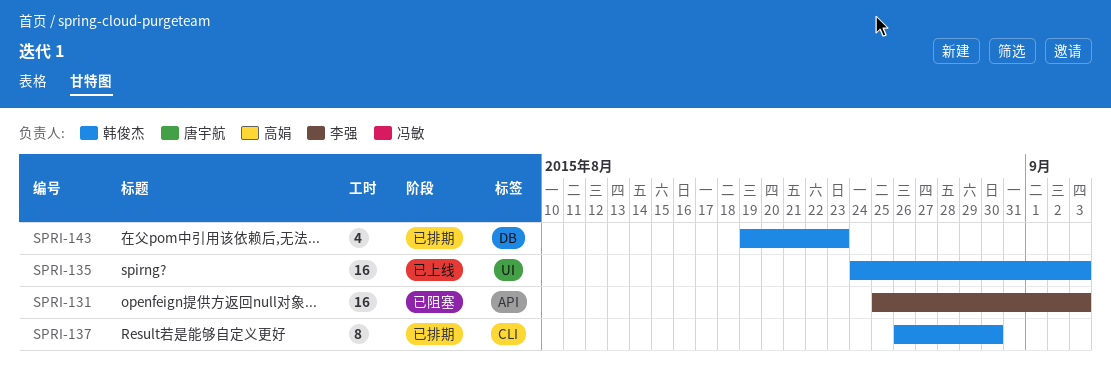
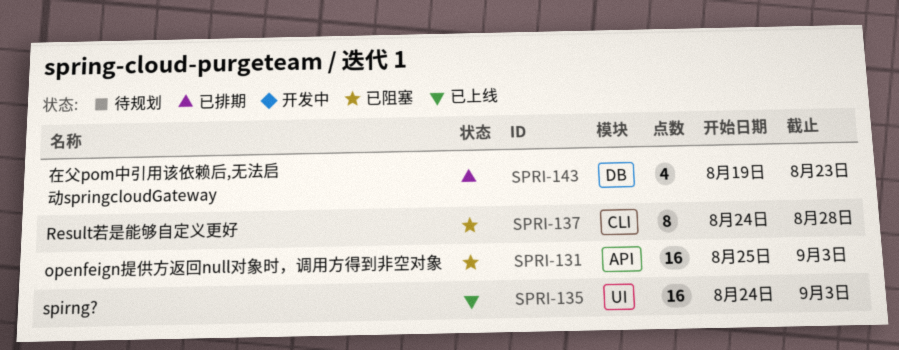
SPRI-137, status: 已排期 -> 已阻塞
SPRI-137, start: Aug 26 -> Aug 24
SPRI-137, due: Aug 30 -> Aug 28

